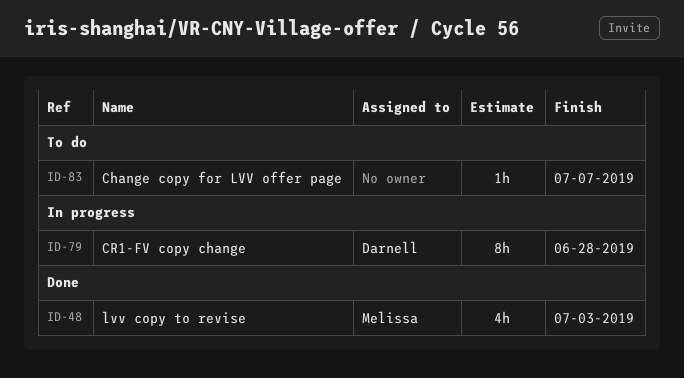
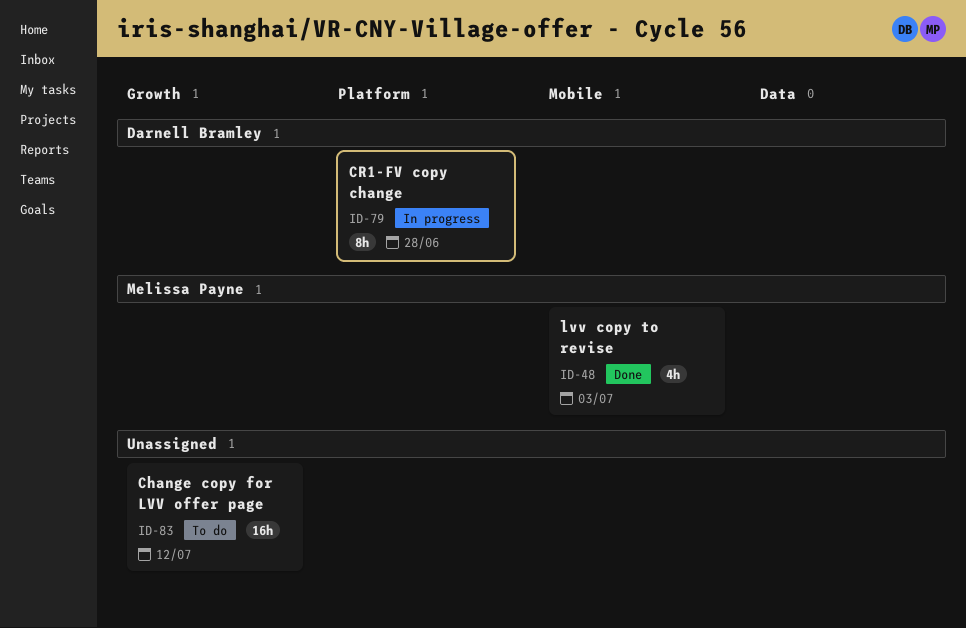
ID-83, estimate: 1h -> 16h
ID-83, due: Jul 7 -> Jul 12

